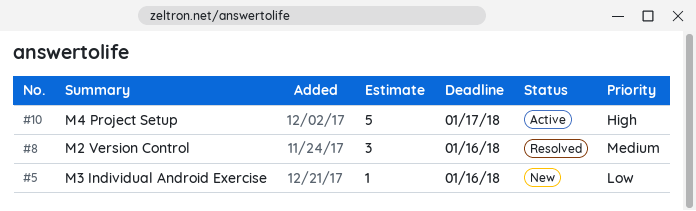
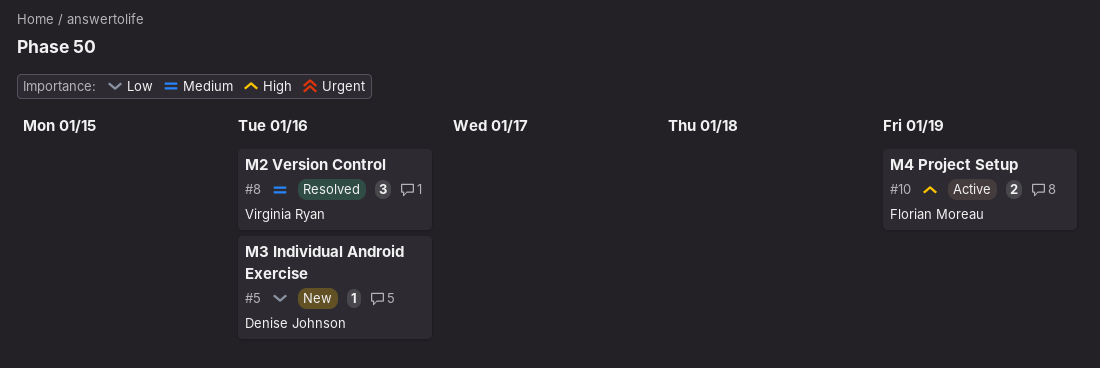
#10, estimate: 5 -> 2
#10, due: Jan 17 -> Jan 19

